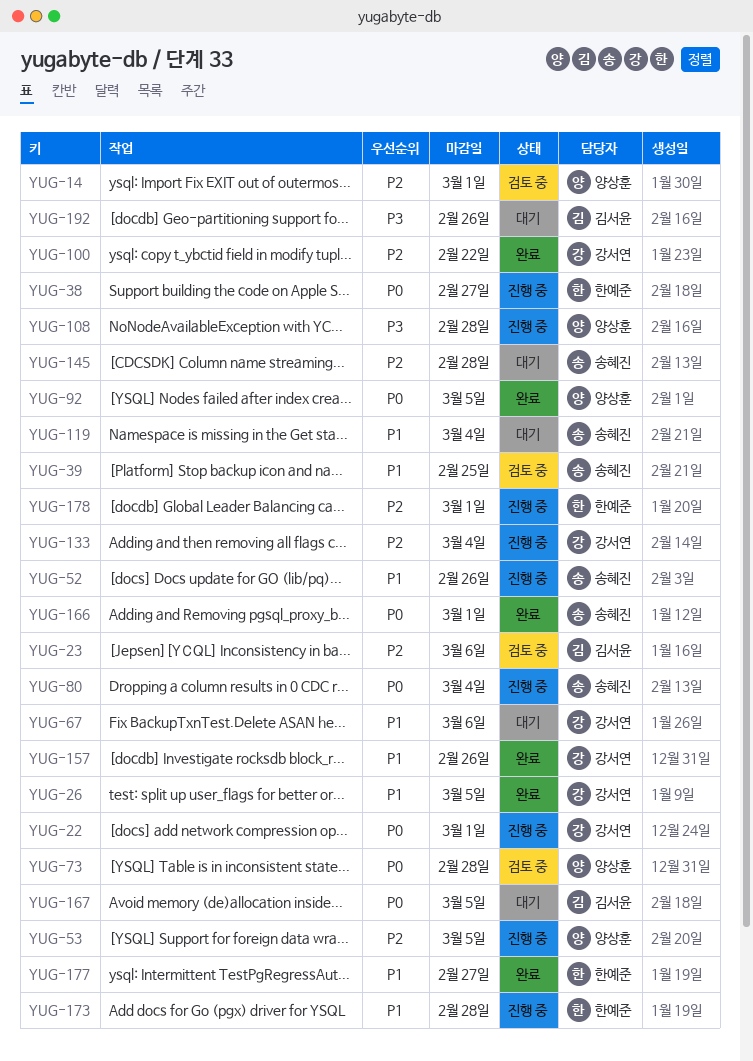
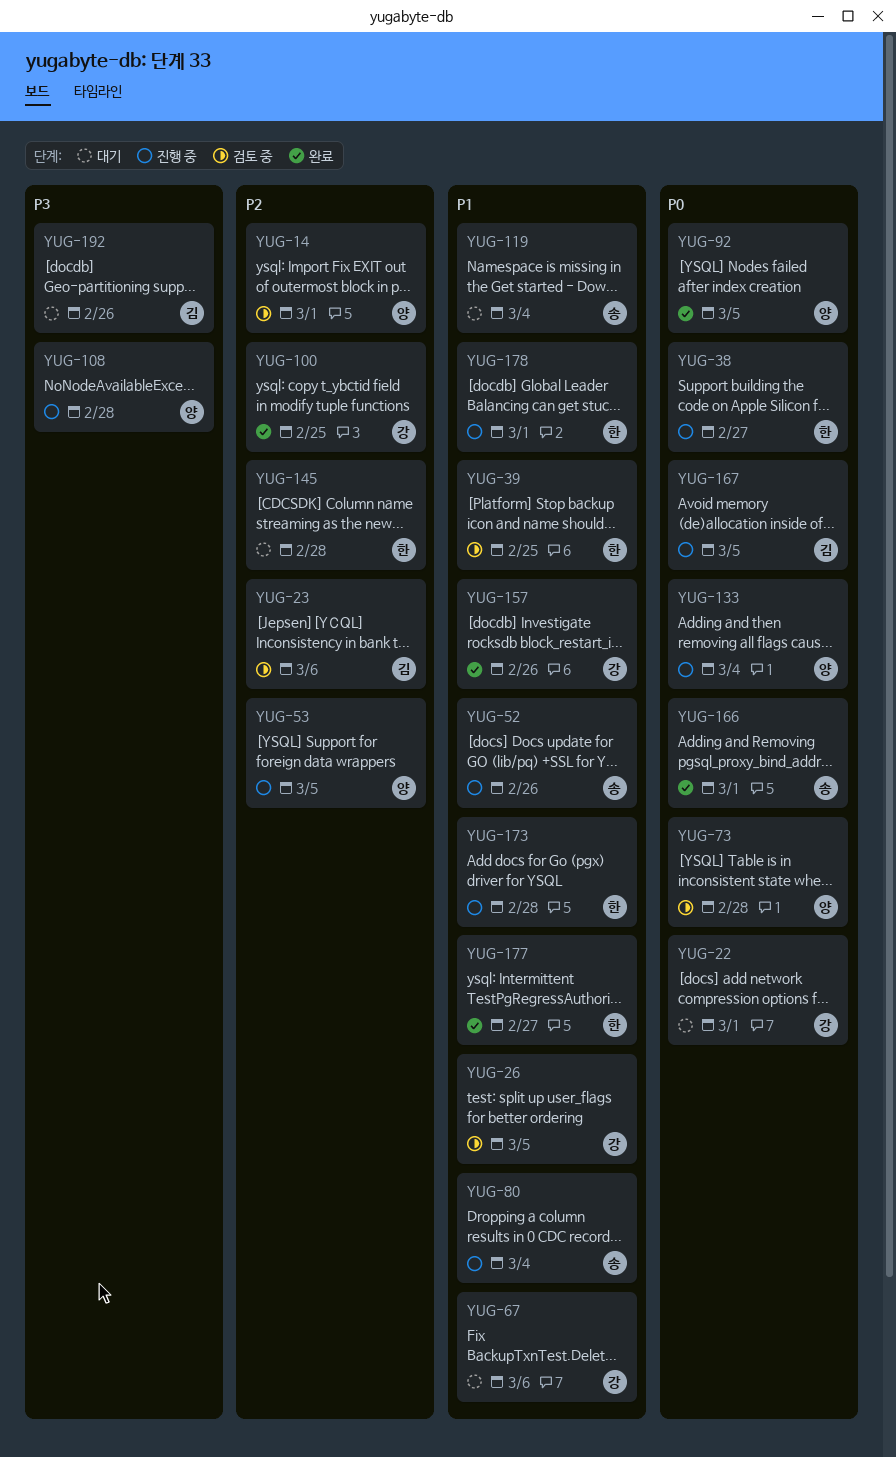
YUG-22, status: 진행 중 -> 대기
YUG-26, status: 완료 -> 검토 중
YUG-39, owner: 송혜진 -> 한예준
YUG-80, priority: P0 -> P1
YUG-100, due: Feb 22 -> Feb 25
YUG-133, owner: 강서연 -> 양상훈
YUG-133, priority: P2 -> P0
YUG-145, owner: 송혜진 -> 한예준
YUG-167, status: 대기 -> 진행 중
YUG-178, priority: P2 -> P1

